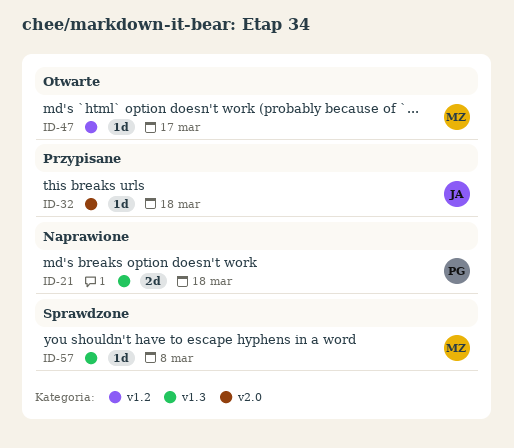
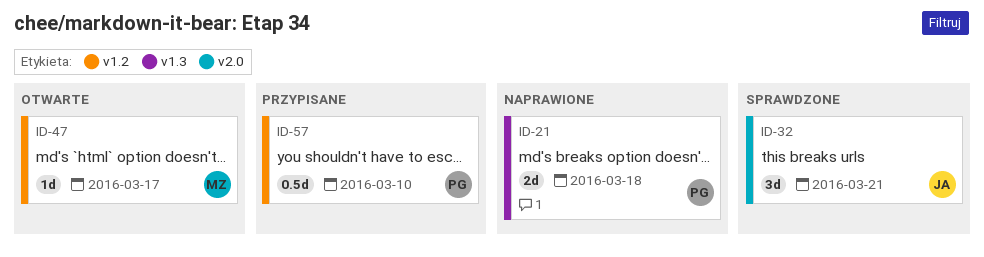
ID-32, status: Przypisane -> Sprawdzone
ID-32, estimate: 1d -> 3d
ID-32, due: Mar 18 -> Mar 21
ID-57, status: Sprawdzone -> Przypisane
ID-57, owner: MZ -> PG
ID-57, label: v1.3 -> v1.2
ID-57, estimate: 1d -> 0.5d
ID-57, due: Mar 8 -> Mar 10

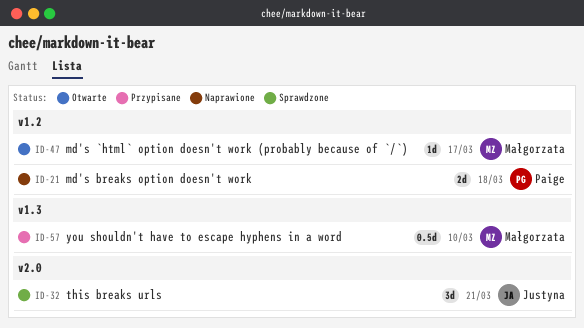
ID-21, label: v1.3 -> v1.2
ID-57, owner: Paige -> Małgorzata
ID-57, label: v1.2 -> v1.3

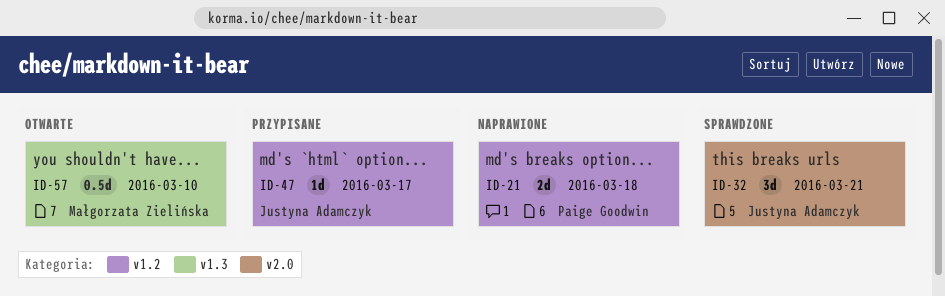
ID-47, status: Otwarte -> Przypisane
ID-47, owner: Małgorzata Zielińska -> Justyna Adamczyk
ID-57, status: Przypisane -> Otwarte

